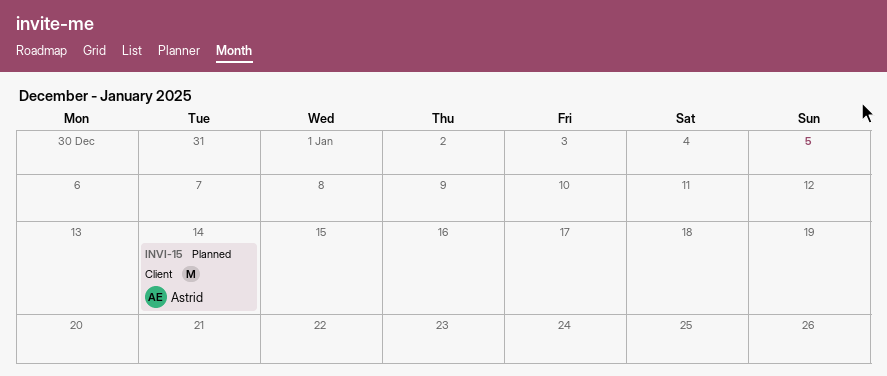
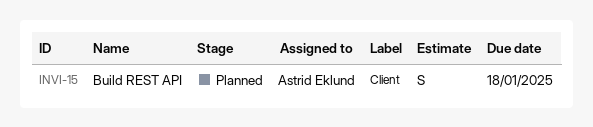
INVI-15, estimate: M -> S
INVI-15, due: Jan 14 -> Jan 18

